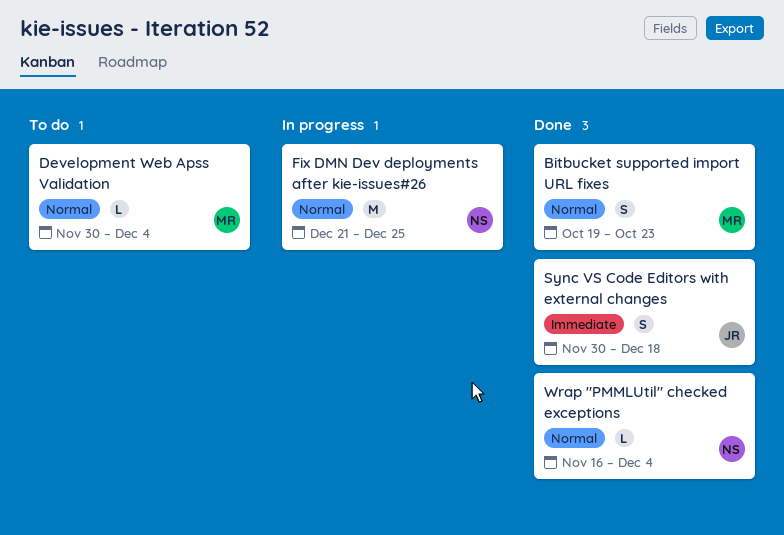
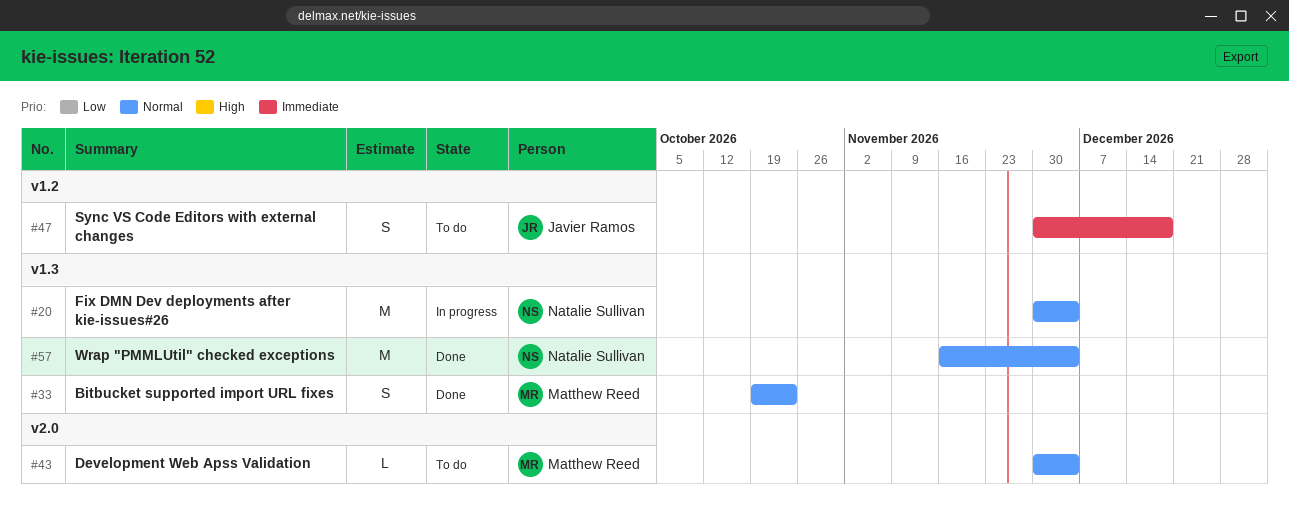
Fix DMN Dev deployments after kie-issues#26, start: Dec 21 -> Nov 30
Fix DMN Dev deployments after kie-issues#26, due: Dec 25 -> Dec 4
Sync VS Code Editors with external changes, status: Done -> To do
Wrap "PMMLUtil" checked exceptions, estimate: L -> M

